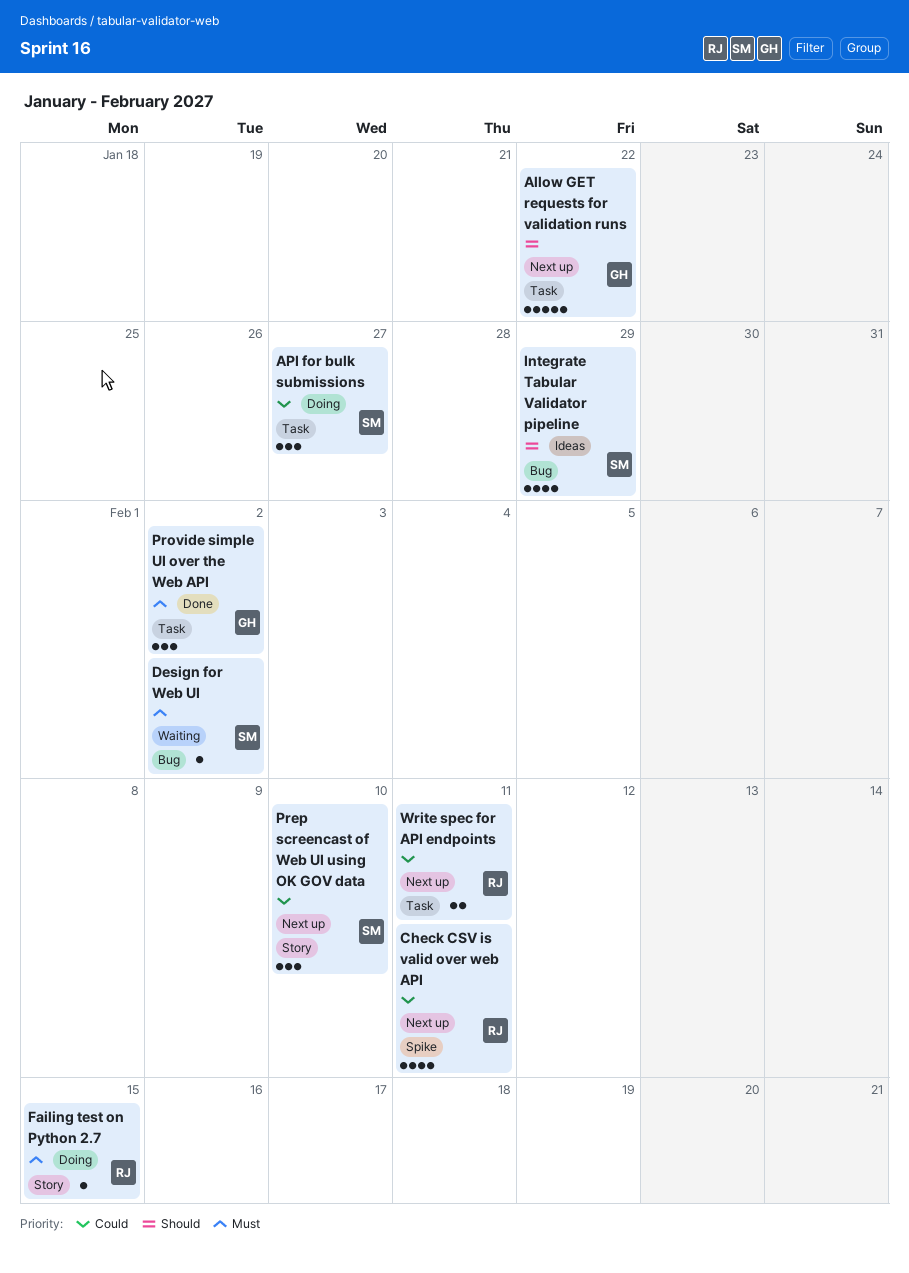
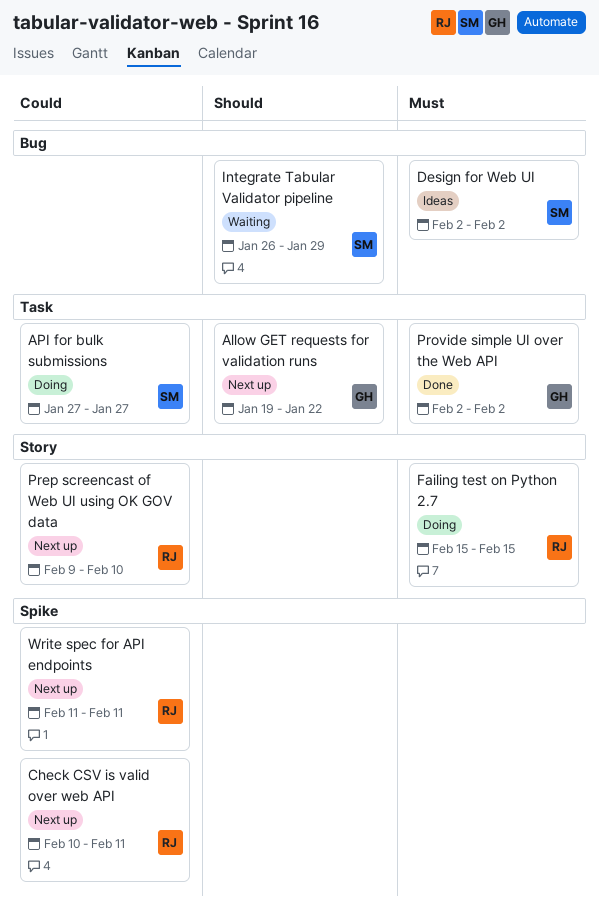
Design for Web UI, status: Waiting -> Ideas
Integrate Tabular Validator pipeline, status: Ideas -> Waiting
Prep screencast of Web UI using OK GOV data, owner: SM -> RJ
Write spec for API endpoints, label: Task -> Spike

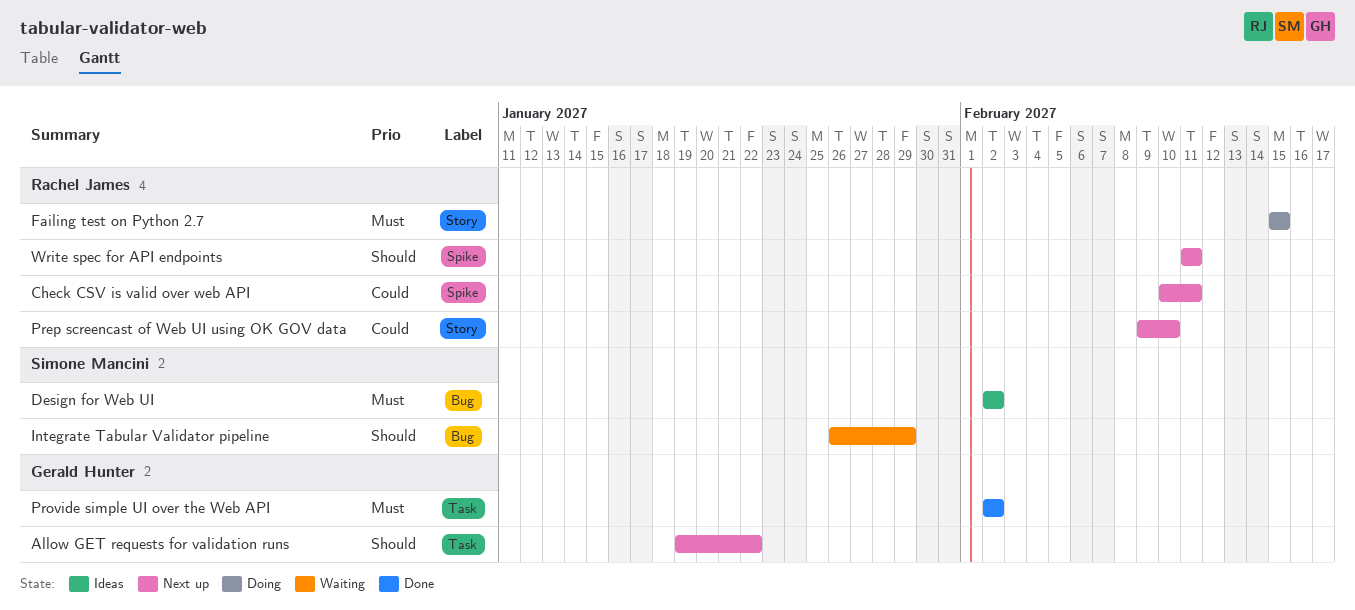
API for bulk submissions: present -> none
Write spec for API endpoints, priority: Could -> Should

